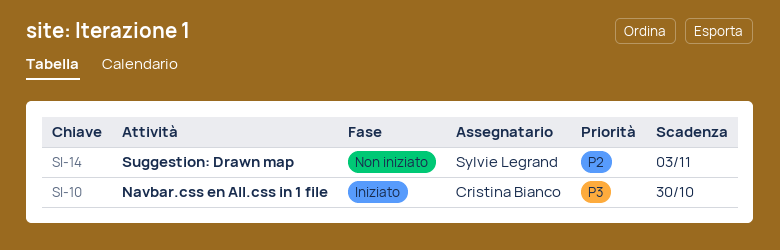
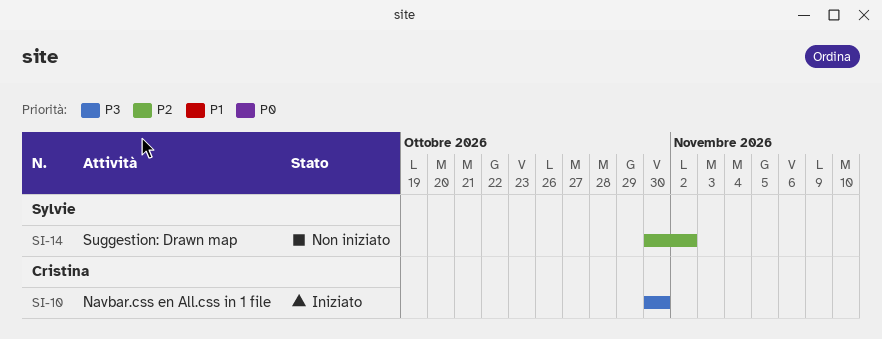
SI-14, due: Nov 3 -> Nov 2

